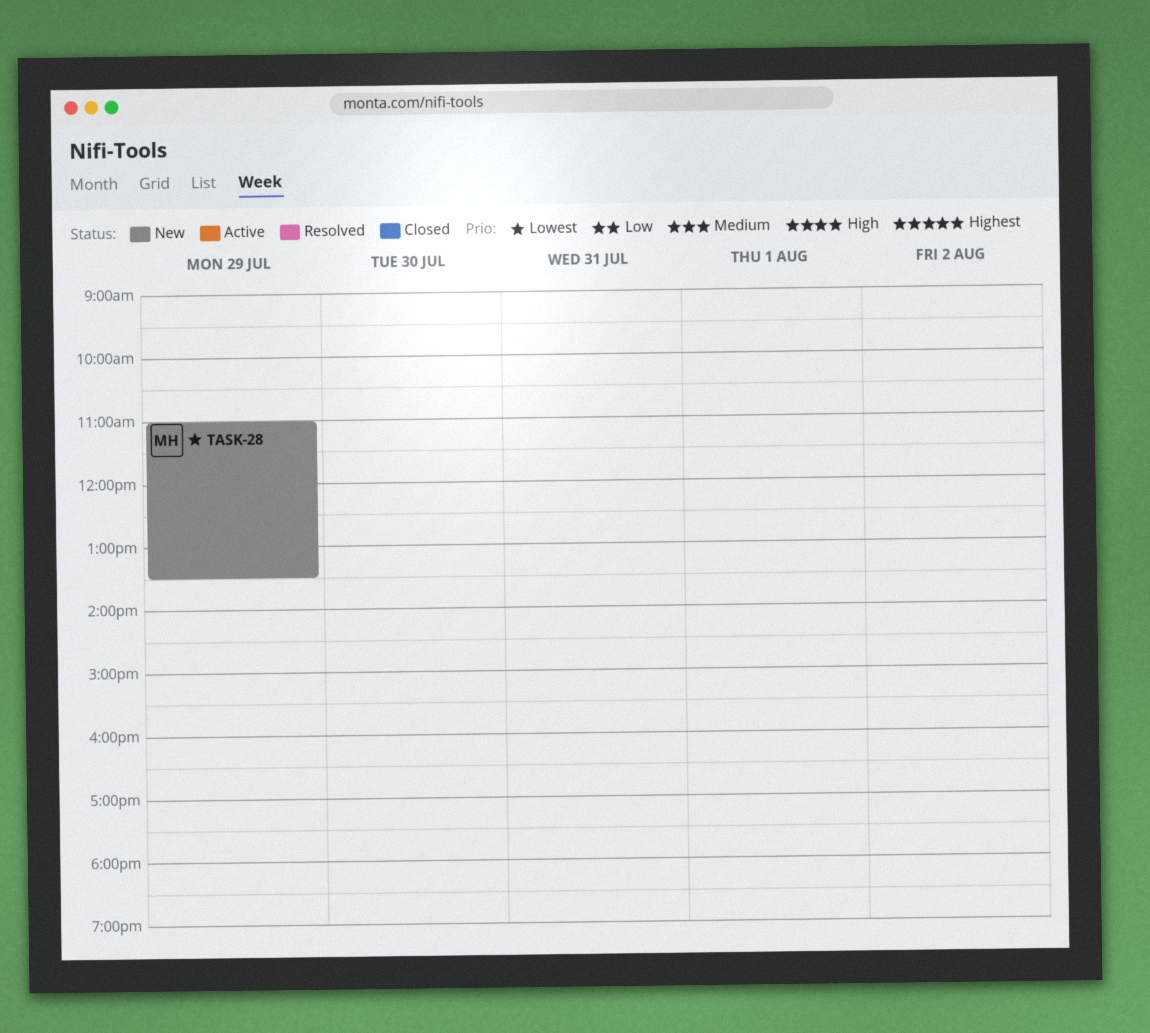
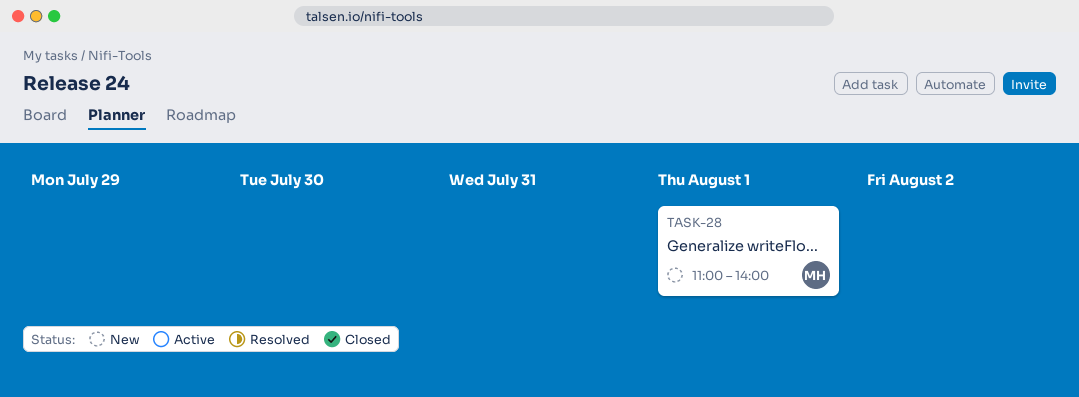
TASK-28, day: Jul 29 -> Aug 1
TASK-28, ends: 13:30 -> 14:00

